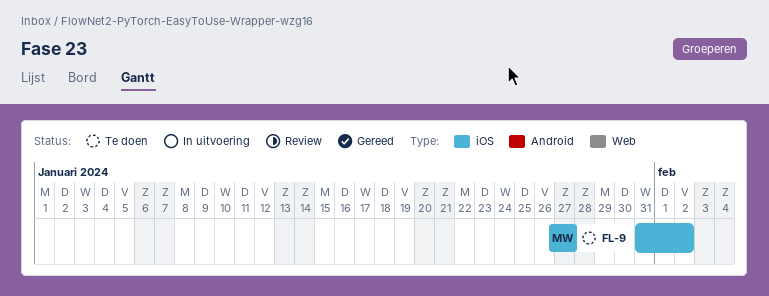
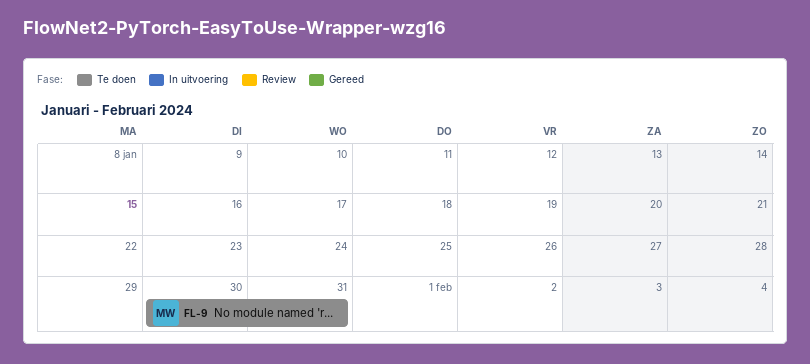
FL-9, start: Jan 31 -> Jan 30
FL-9, due: Feb 2 -> Jan 31

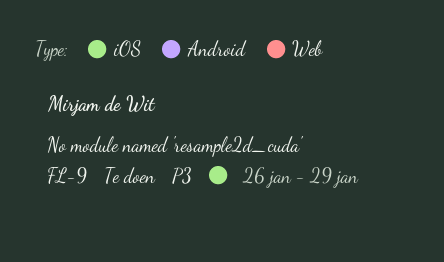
FL-9, start: Jan 30 -> Jan 26
FL-9, due: Jan 31 -> Jan 29

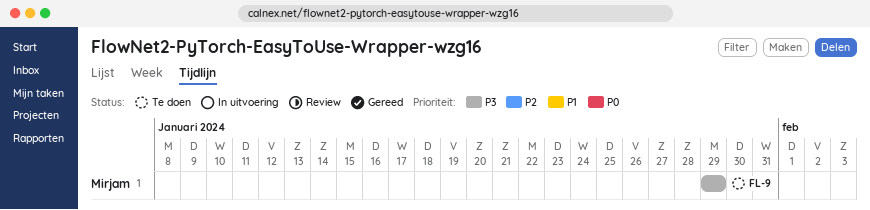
FL-9, start: Jan 26 -> Jan 29

